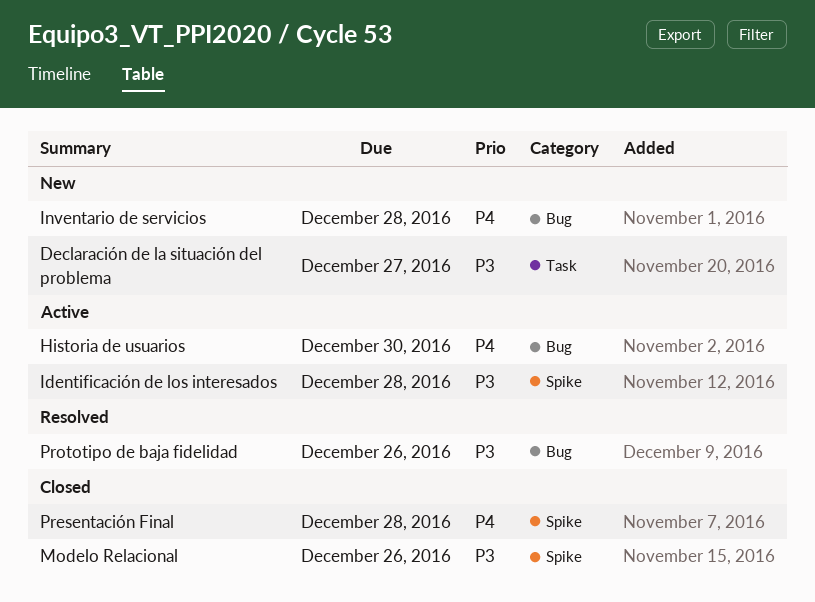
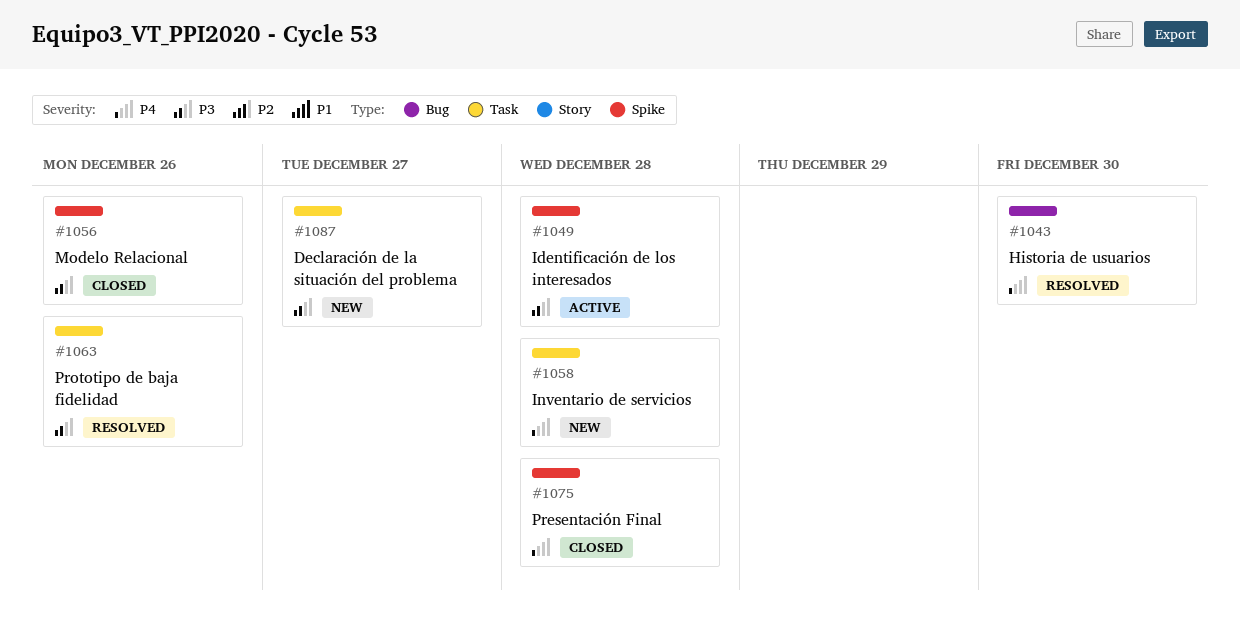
Historia de usuarios, status: Active -> Resolved
Inventario de servicios, label: Bug -> Task
Prototipo de baja fidelidad, label: Bug -> Task

